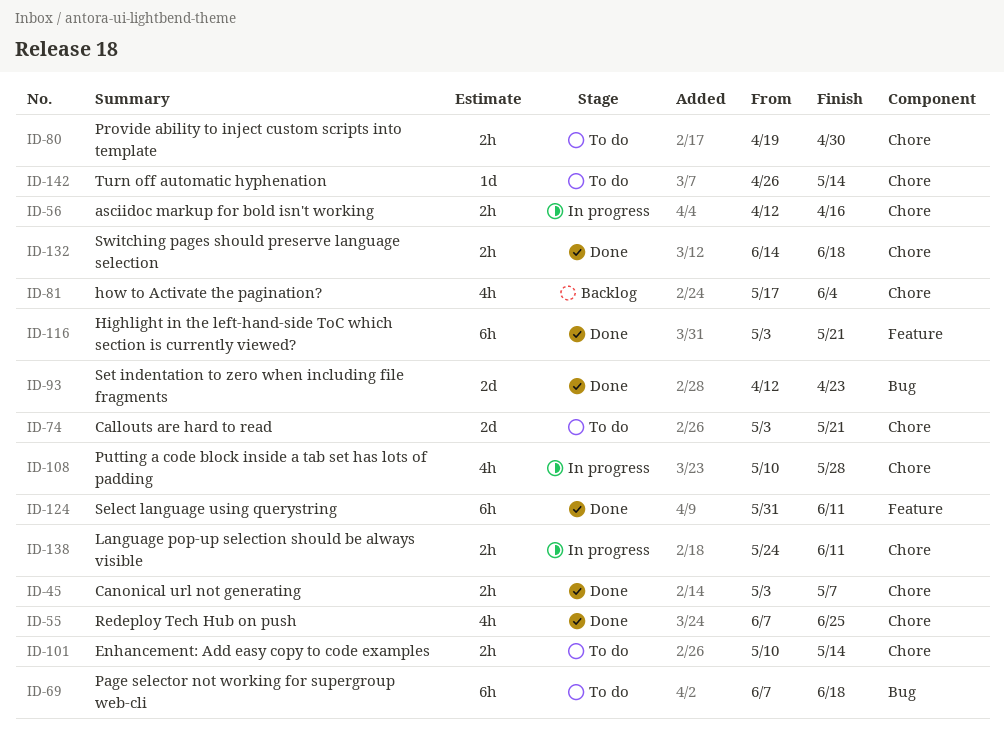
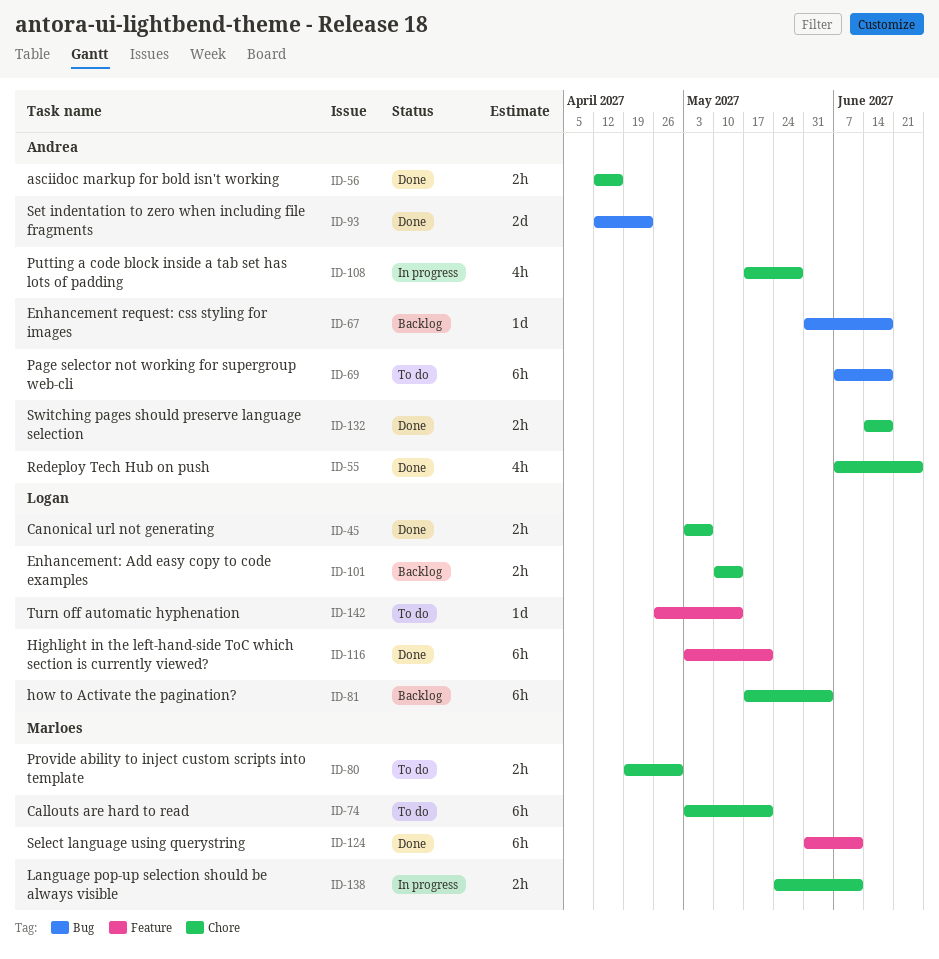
ID-56, status: In progress -> Done
ID-67: none -> present
ID-74, estimate: 2d -> 6h
ID-81, estimate: 4h -> 6h
ID-101, status: To do -> Backlog
ID-108, start: May 10 -> May 17
ID-142, label: Chore -> Feature

